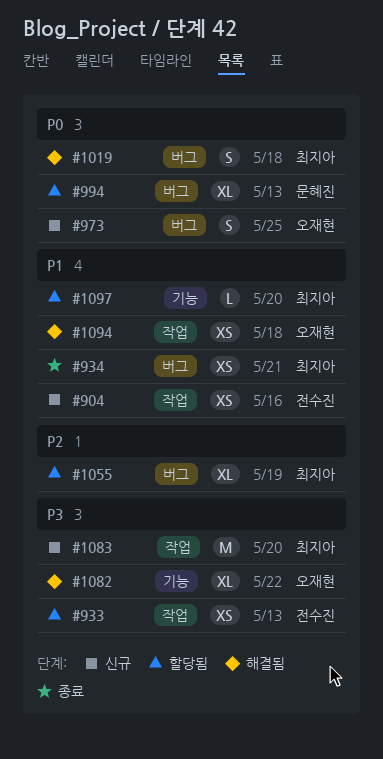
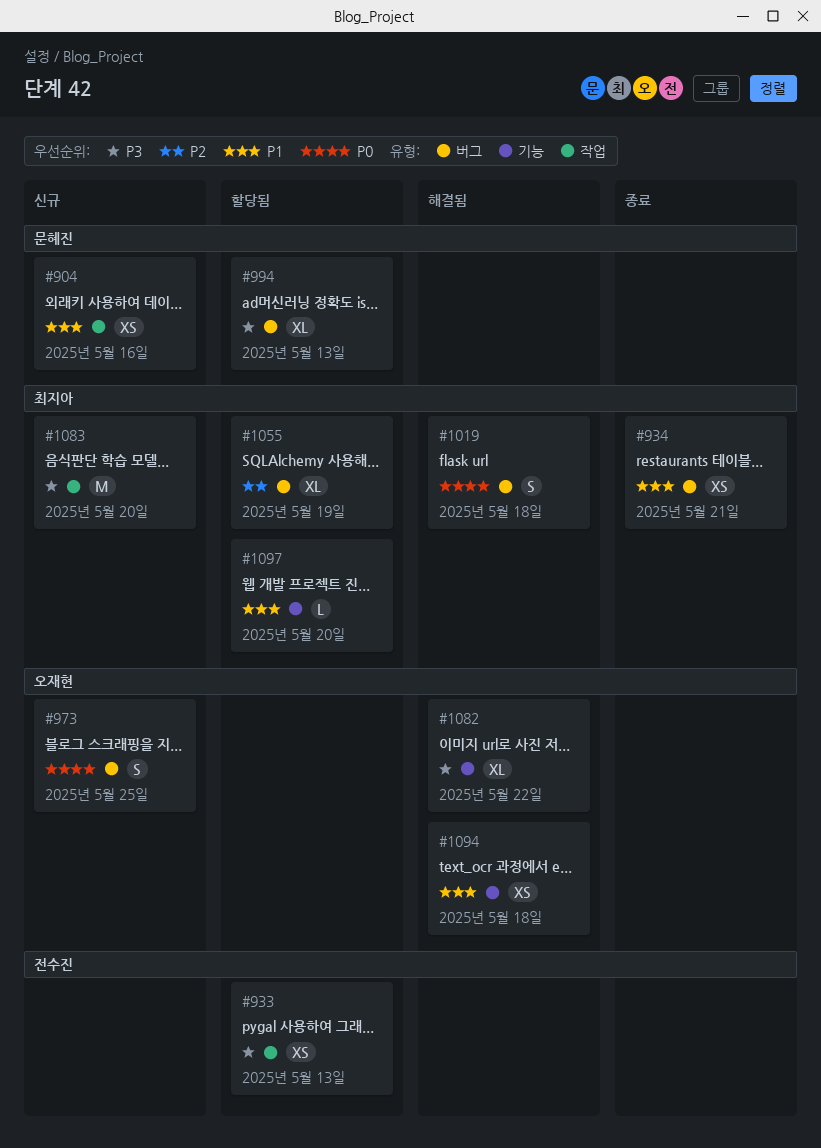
#904, owner: 전수진 -> 문혜진
#994, priority: P0 -> P3
#1094, label: 작업 -> 기능

